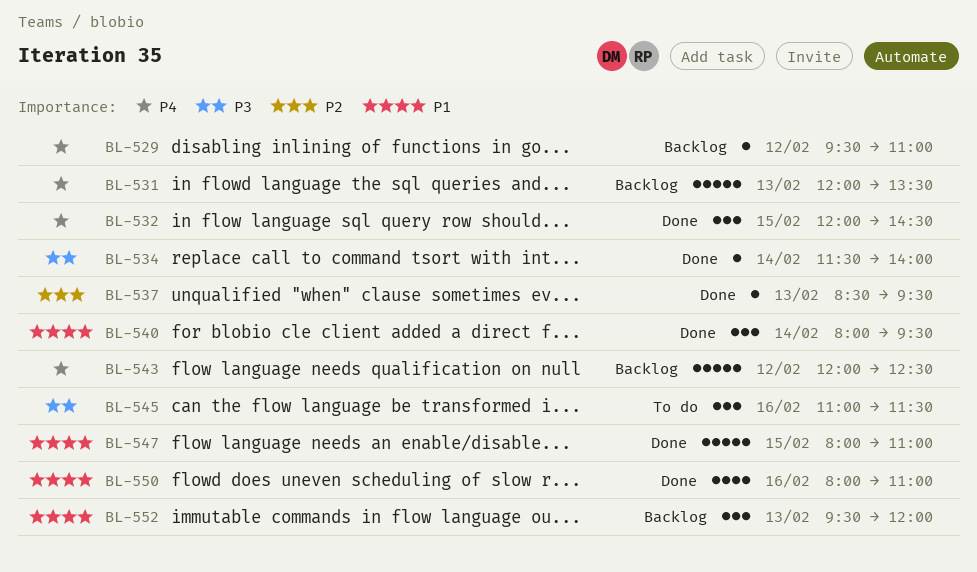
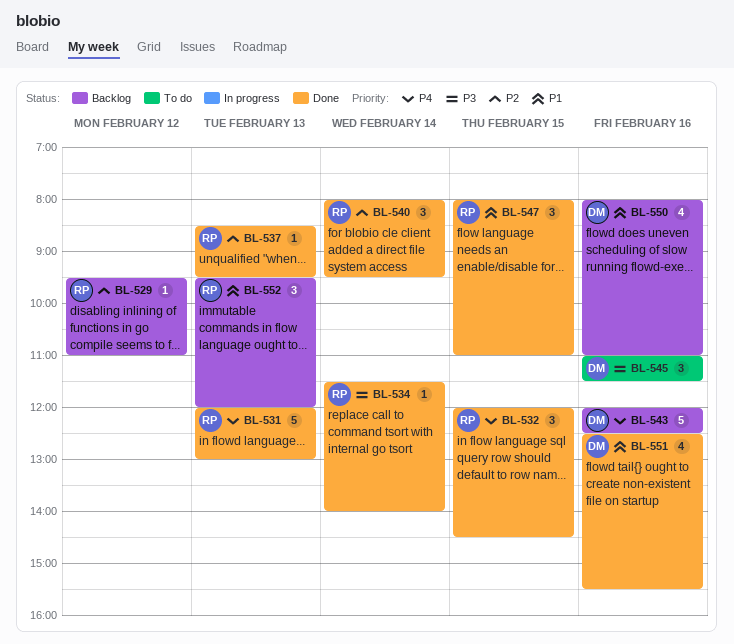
BL-529, priority: P4 -> P2
BL-531, status: Backlog -> Done
BL-531, ends: 13:30 -> 13:00
BL-540, priority: P1 -> P2
BL-543, day: Feb 12 -> Feb 16
BL-547, estimate: 5 -> 3
BL-550, status: Done -> Backlog
BL-551: none -> present

